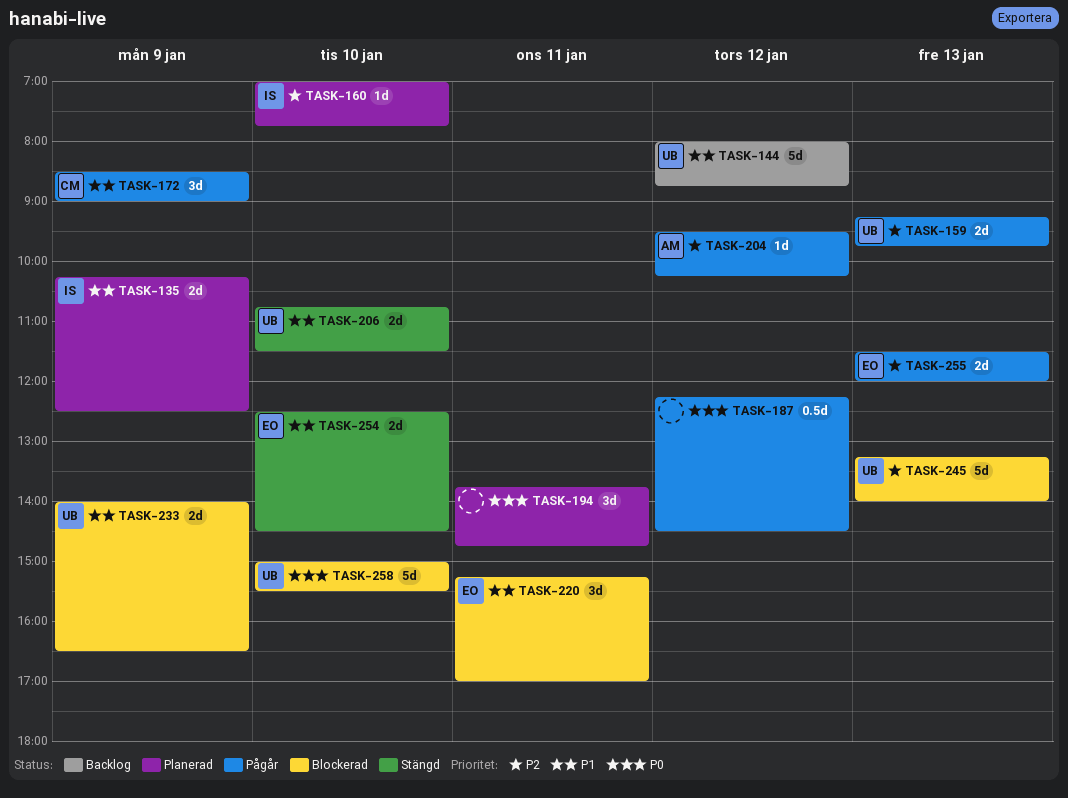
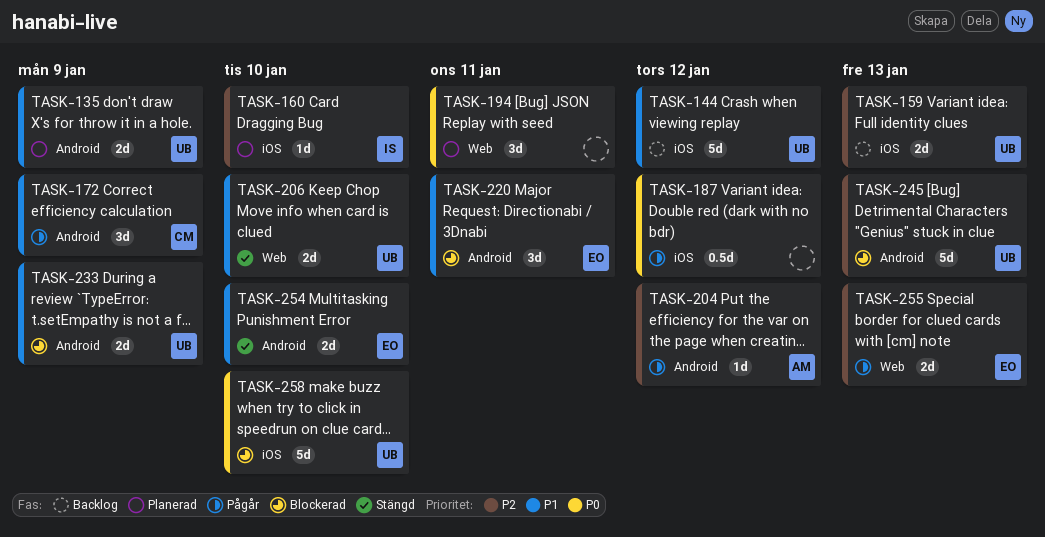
TASK-135, owner: IS -> UB
TASK-159, status: Pågår -> Backlog

